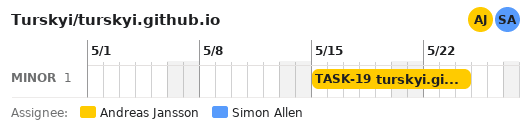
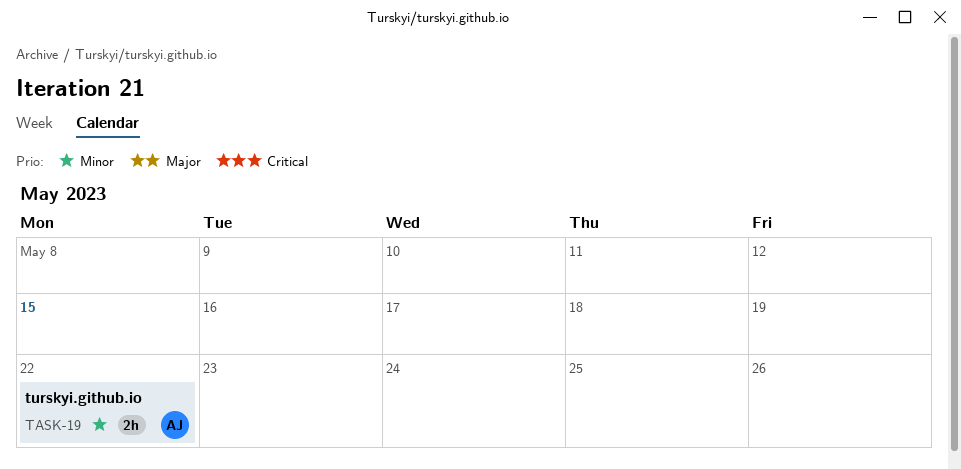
TASK-19, due: May 24 -> May 22

